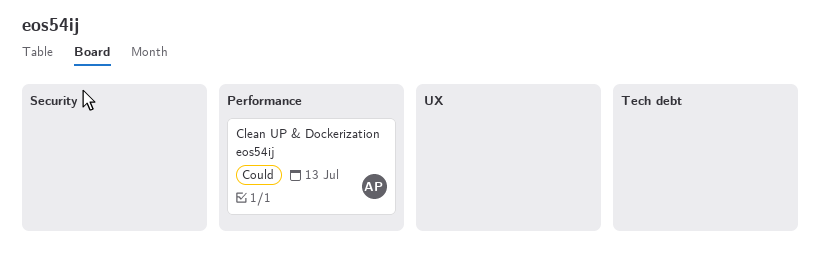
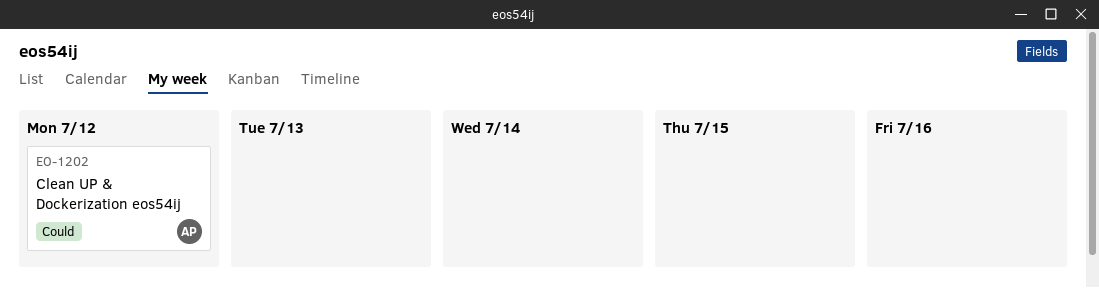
Clean UP & Dockerization eos54ij, due: Jul 13 -> Jul 12

